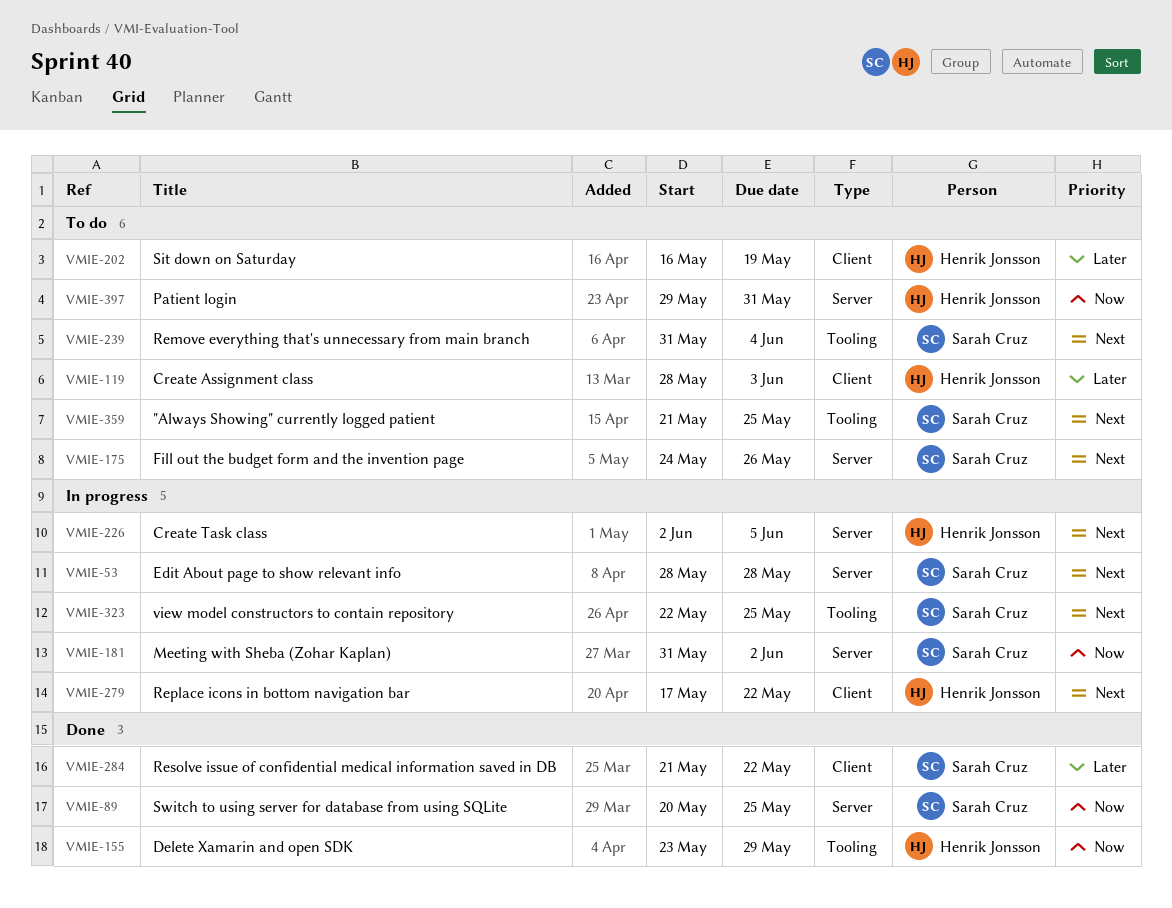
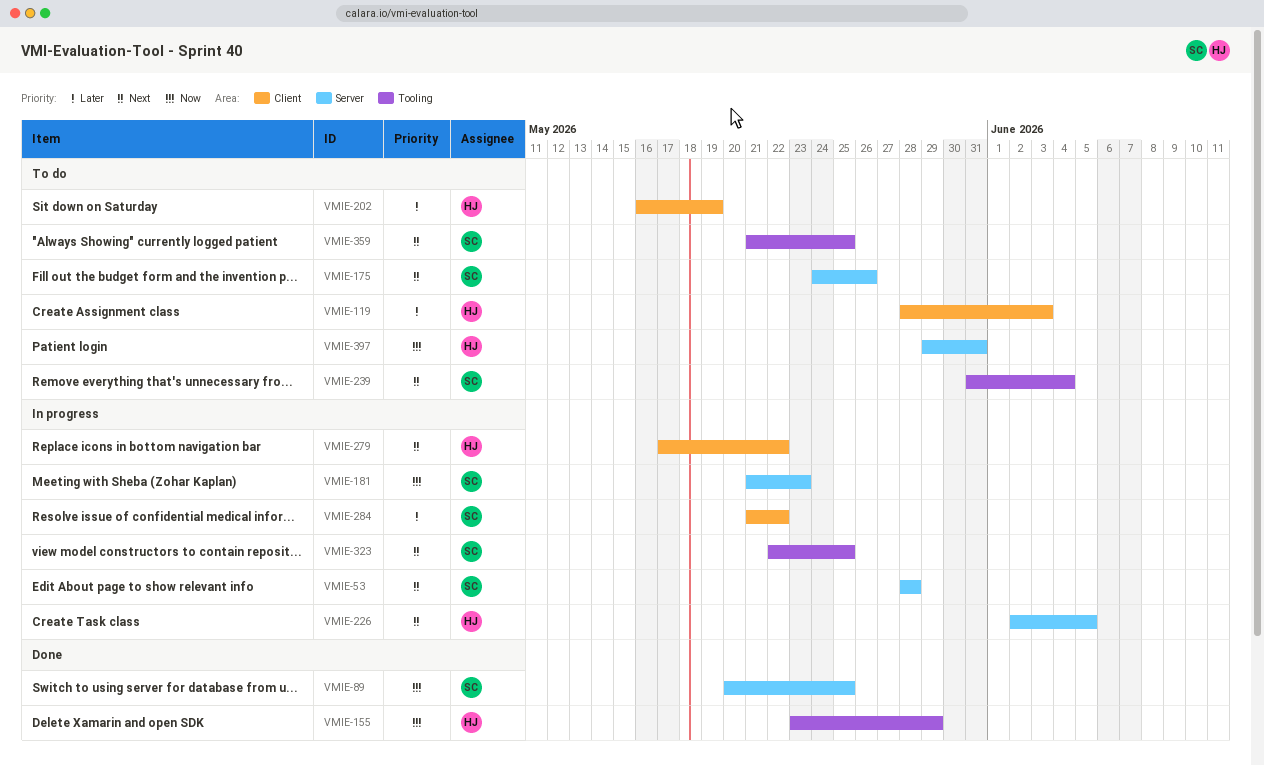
VMIE-181, start: May 31 -> May 21
VMIE-181, due: Jun 2 -> May 23
VMIE-284, status: Done -> In progress

